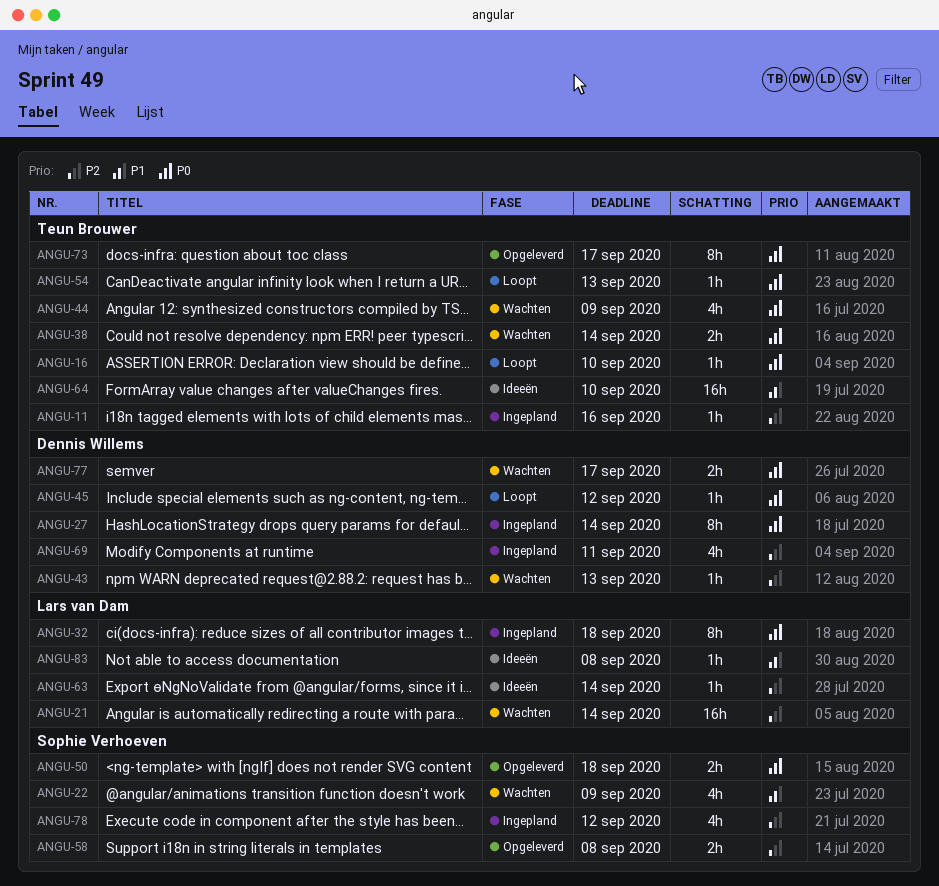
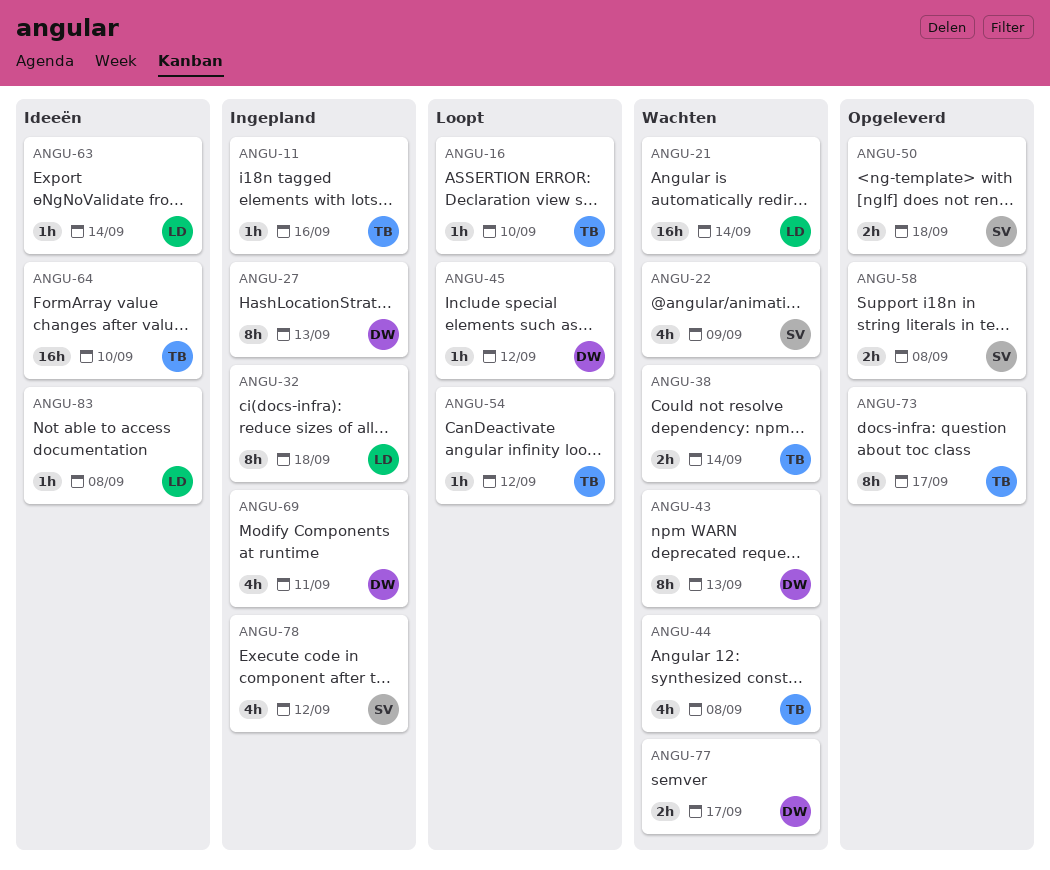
ANGU-27, due: Sep 14 -> Sep 13
ANGU-43, estimate: 1h -> 8h
ANGU-44, due: Sep 9 -> Sep 8
ANGU-54, due: Sep 13 -> Sep 12

